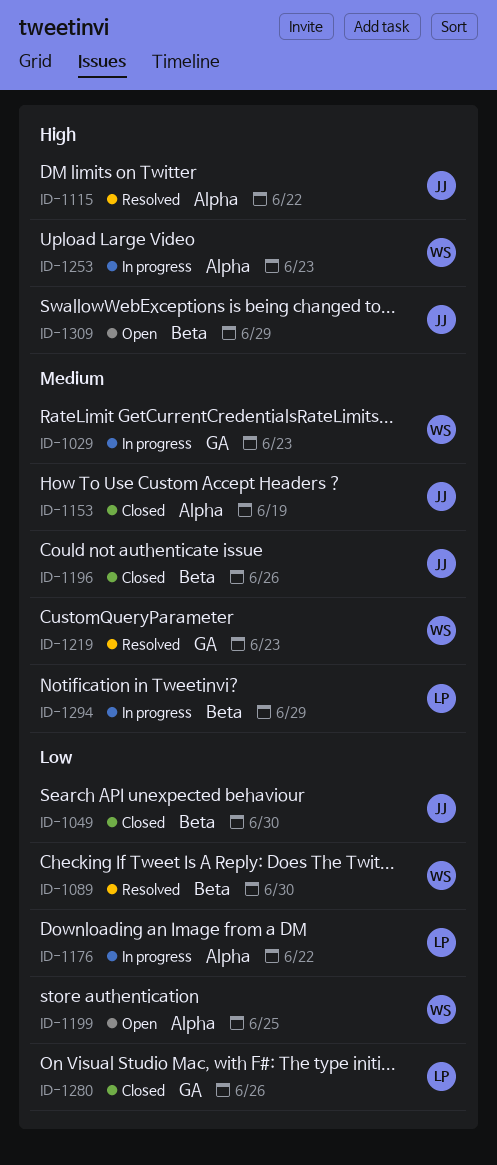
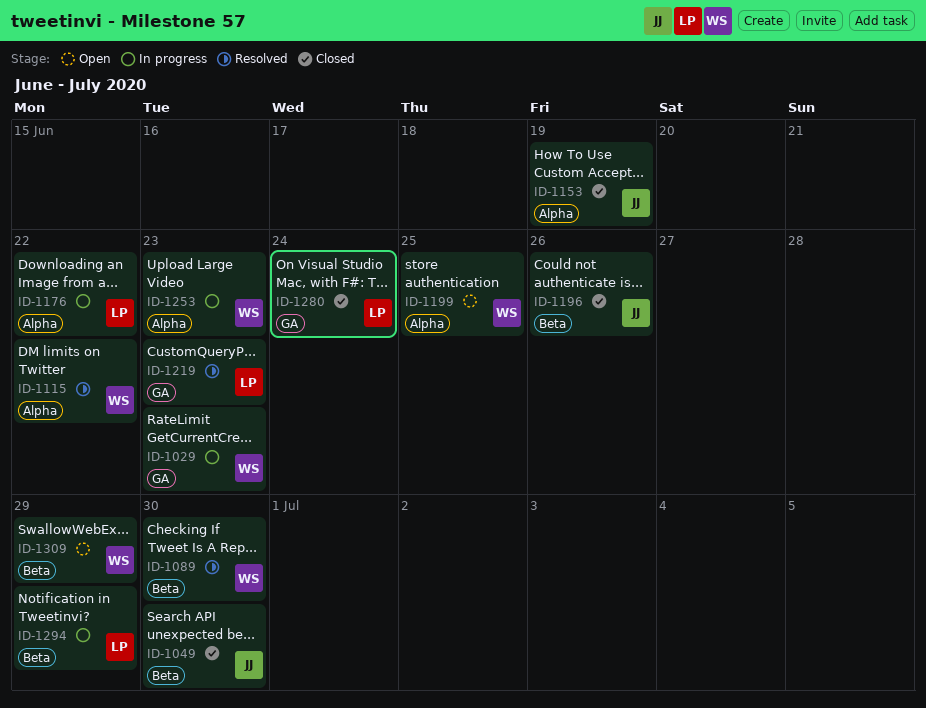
ID-1115, owner: JJ -> WS
ID-1219, owner: WS -> LP
ID-1280, due: Jun 26 -> Jun 24
ID-1309, owner: JJ -> WS

